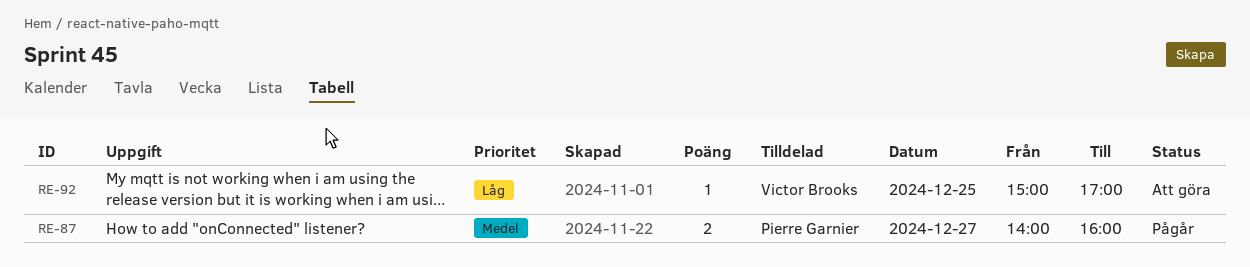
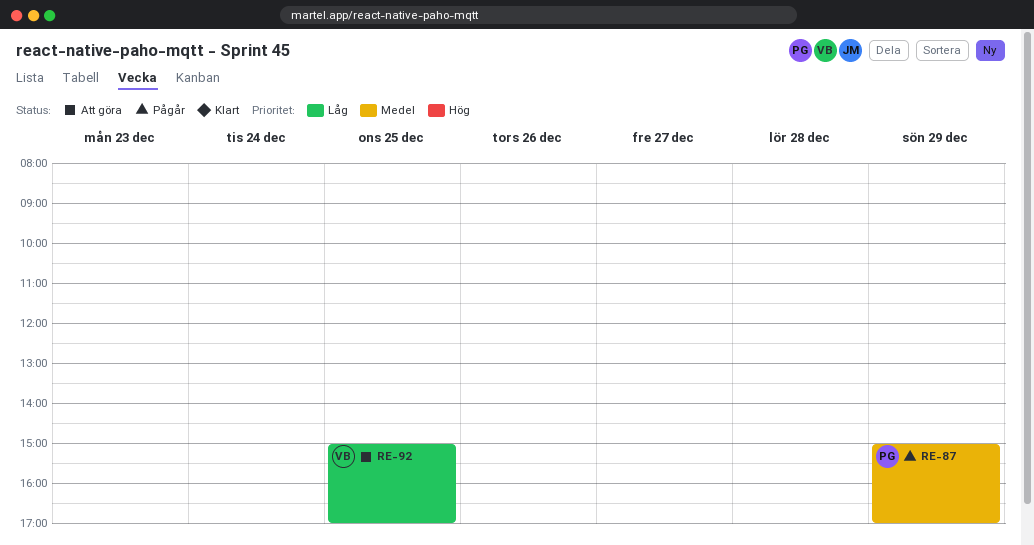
RE-87, day: Dec 27 -> Dec 29
RE-87, begins: 14:00 -> 15:00
RE-87, ends: 16:00 -> 17:00

